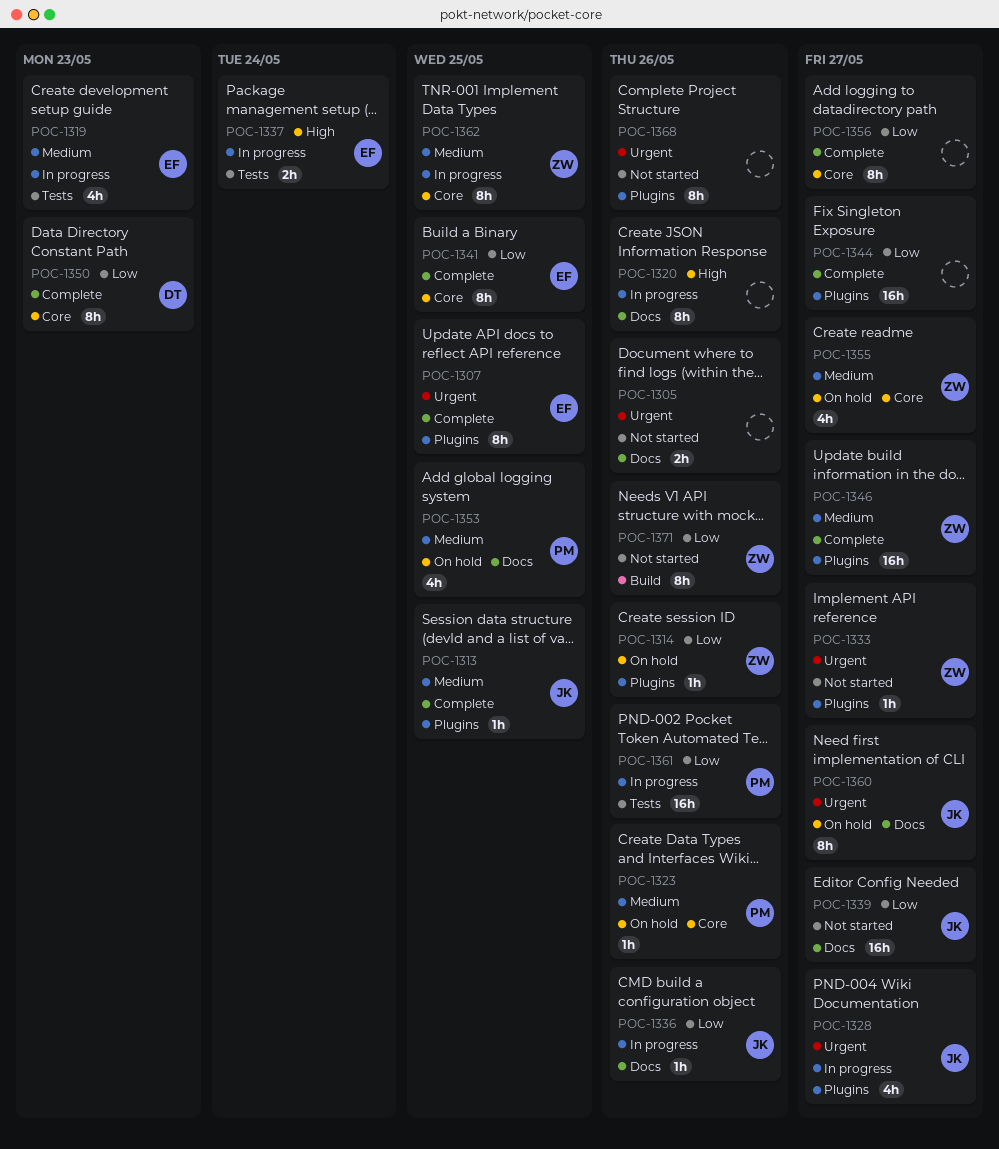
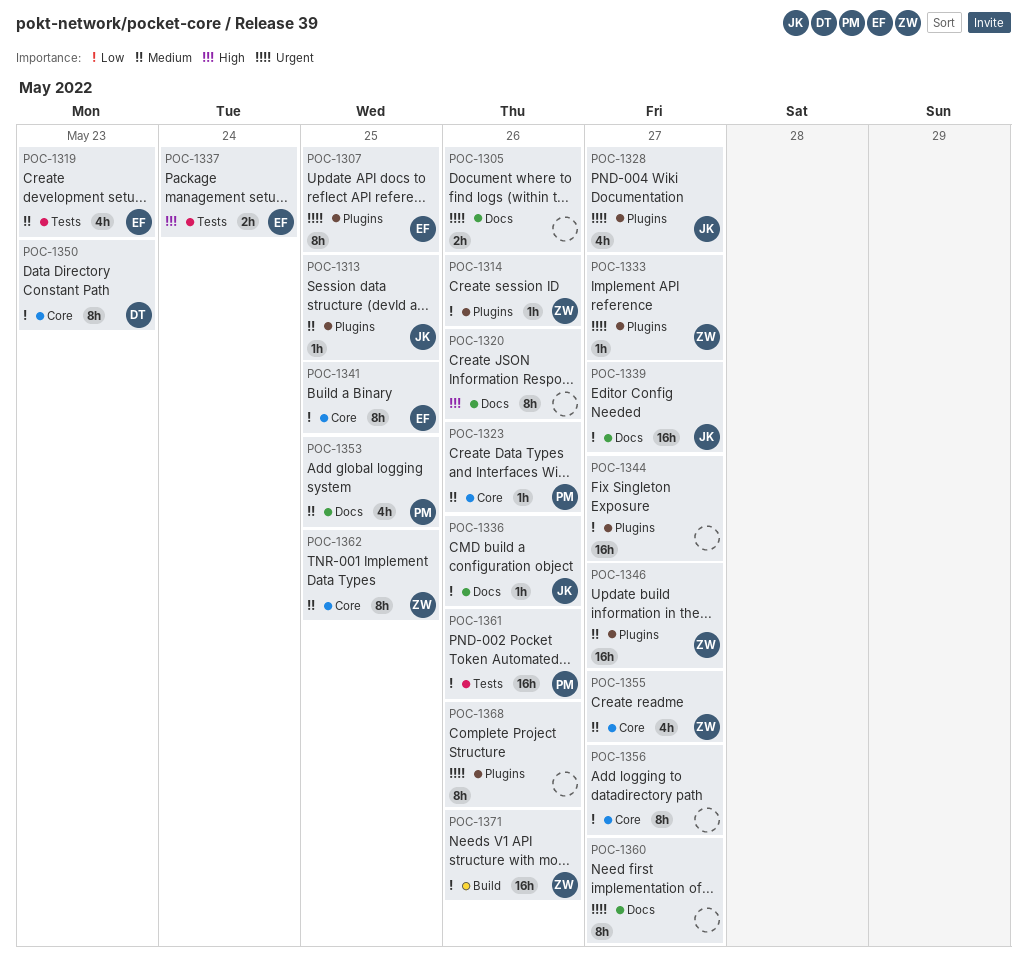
POC-1360, owner: JK -> none
POC-1371, estimate: 8h -> 16h

